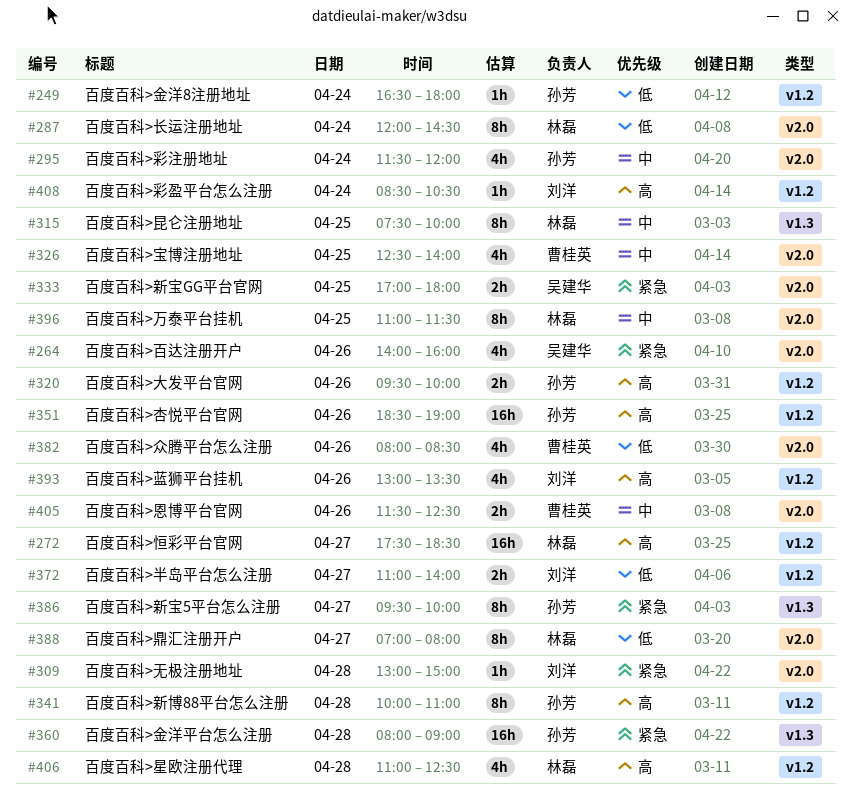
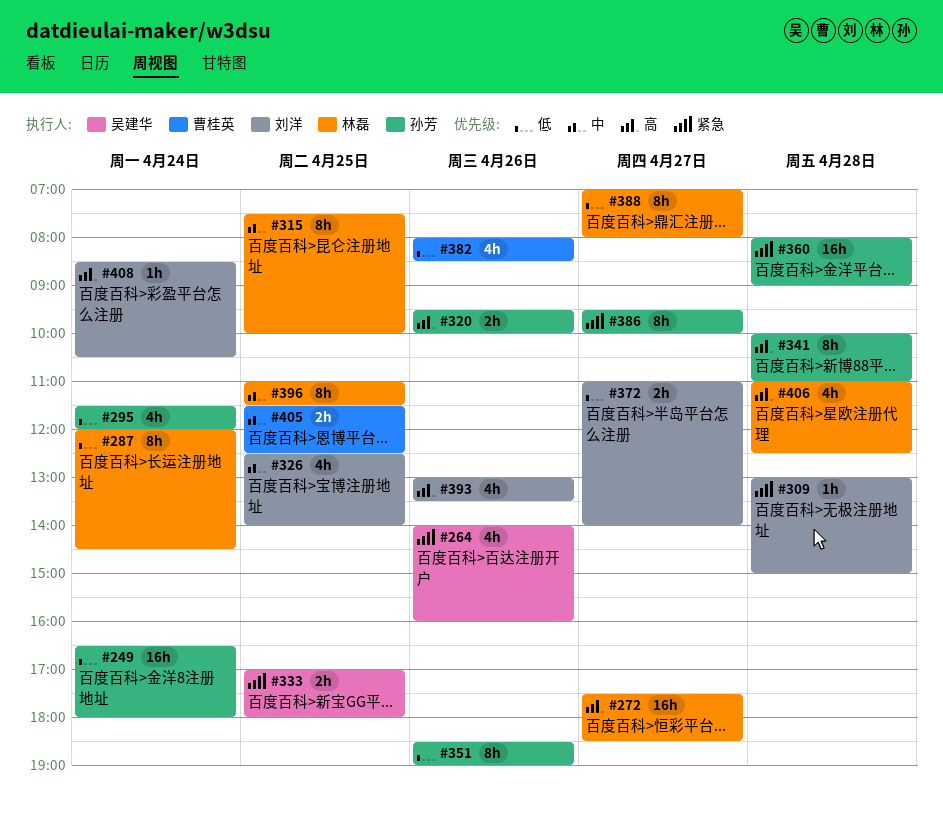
#249, estimate: 1h -> 16h
#295, priority: 中 -> 低
#326, owner: 曹桂英 -> 刘洋
#351, priority: 高 -> 低
#351, estimate: 16h -> 8h
#405, day: Apr 26 -> Apr 25

